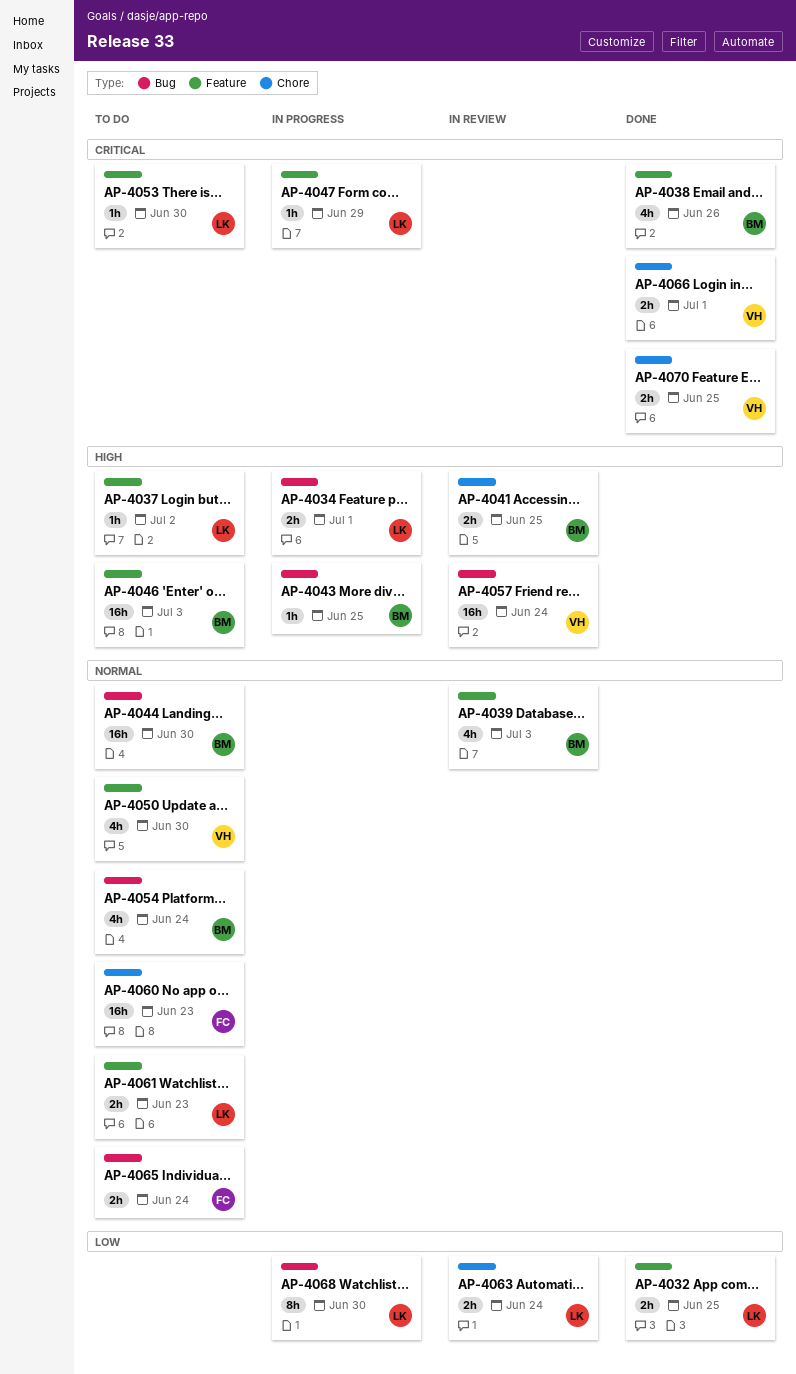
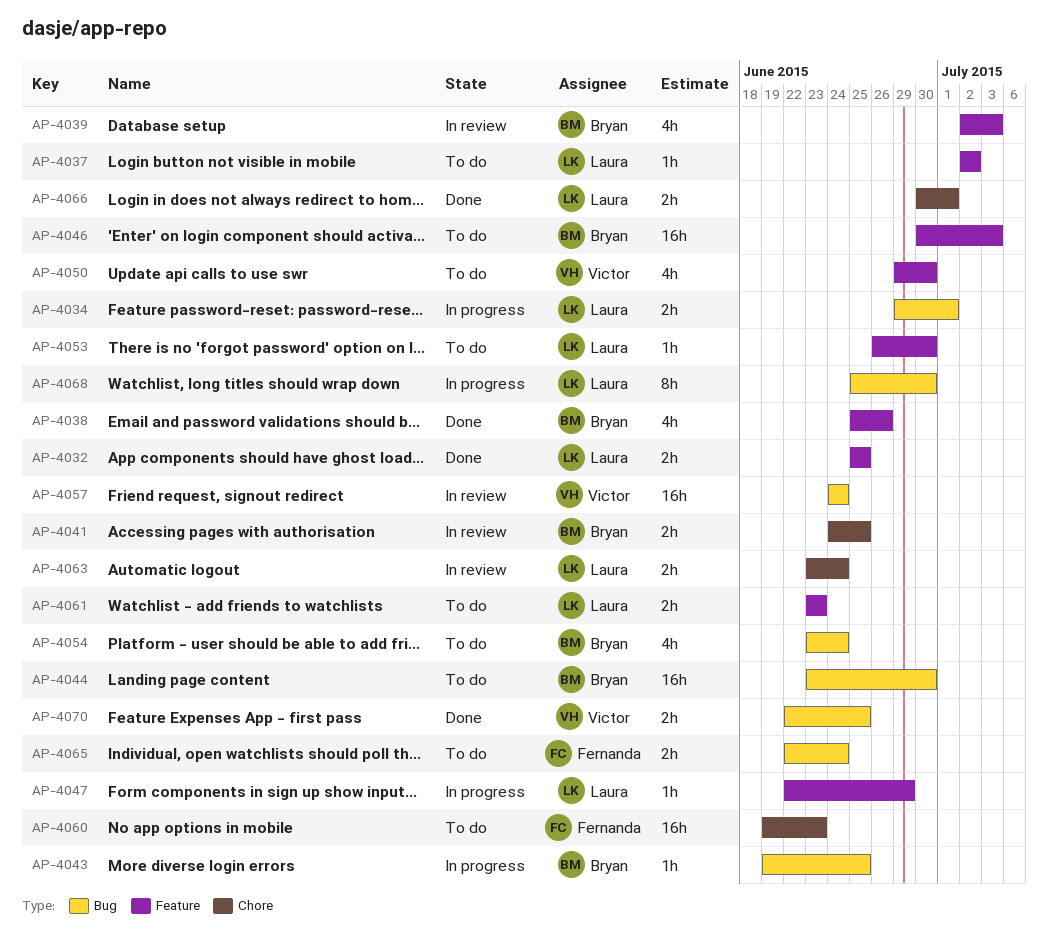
AP-4066, owner: Victor -> Laura
AP-4070, label: Chore -> Bug

